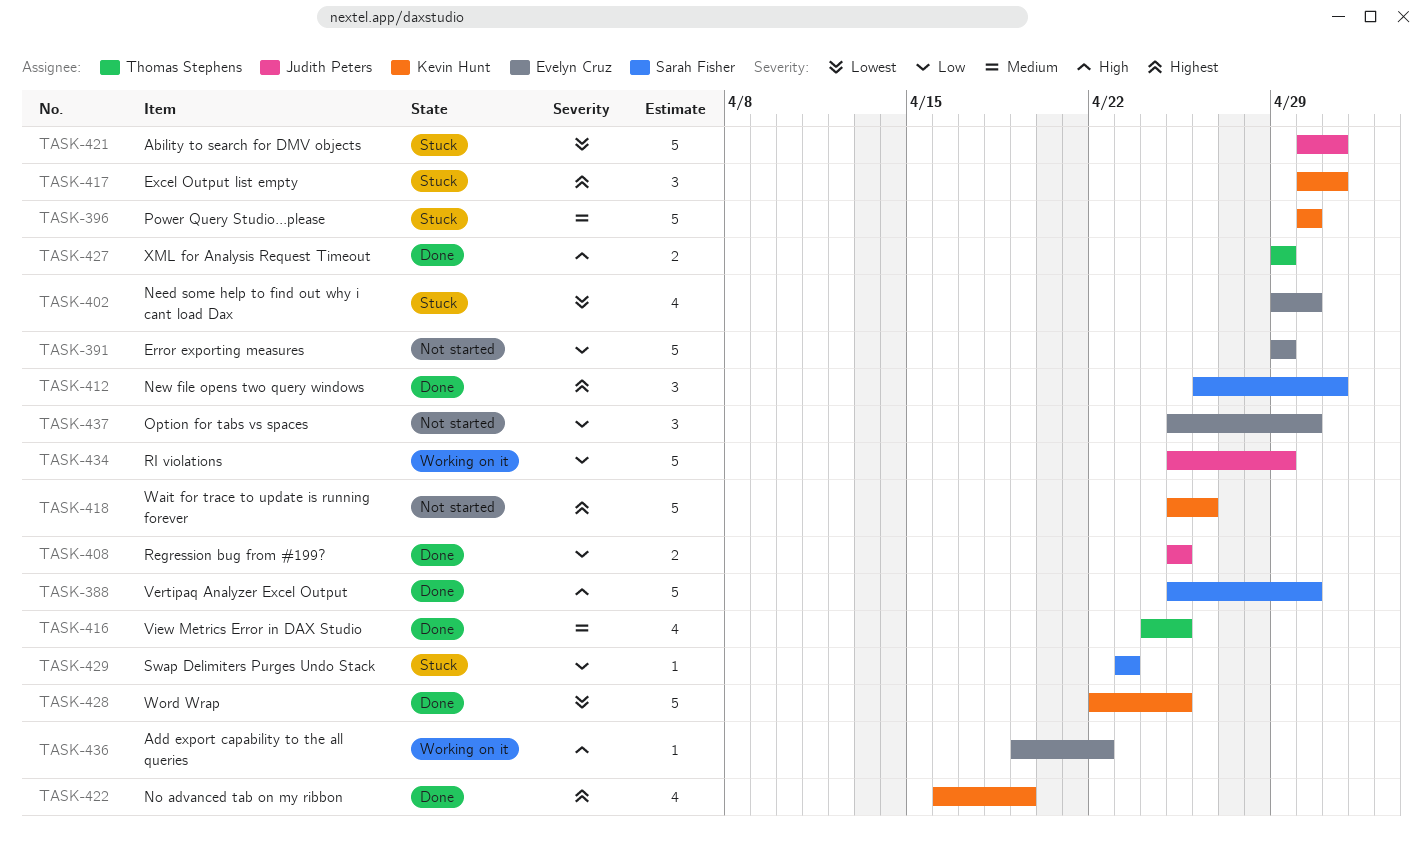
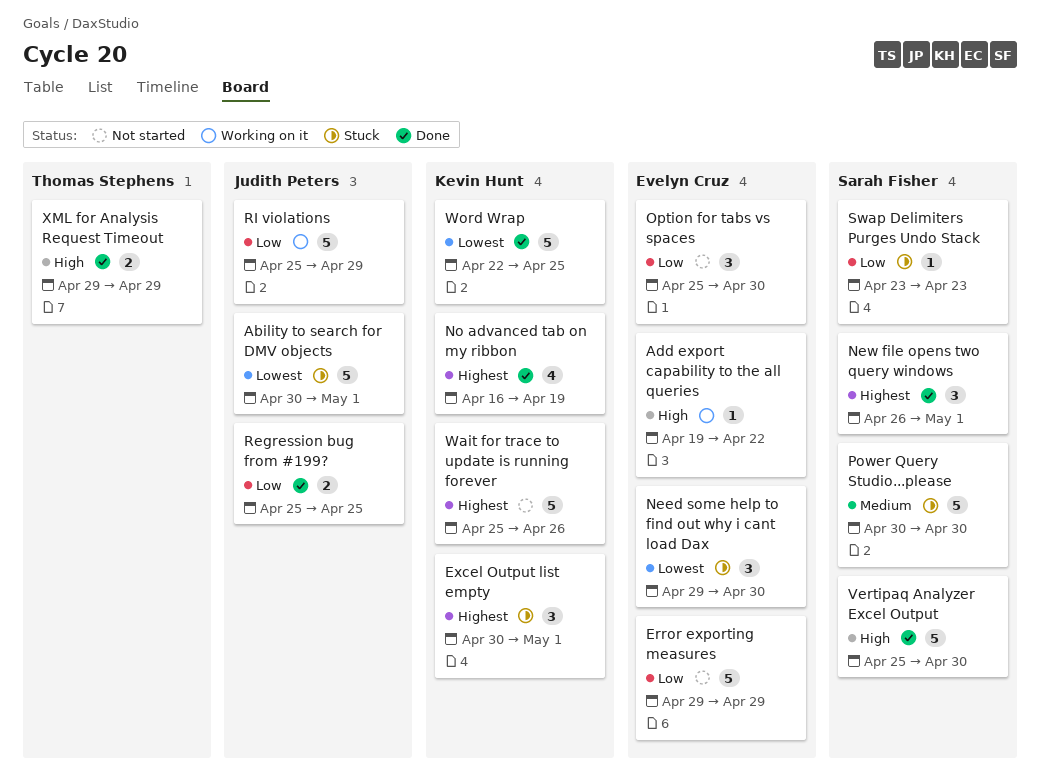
Need some help to find out why i cant load Dax, estimate: 4 -> 3
Power Query Studio...please, owner: Kevin Hunt -> Sarah Fisher
View Metrics Error in DAX Studio: present -> none

